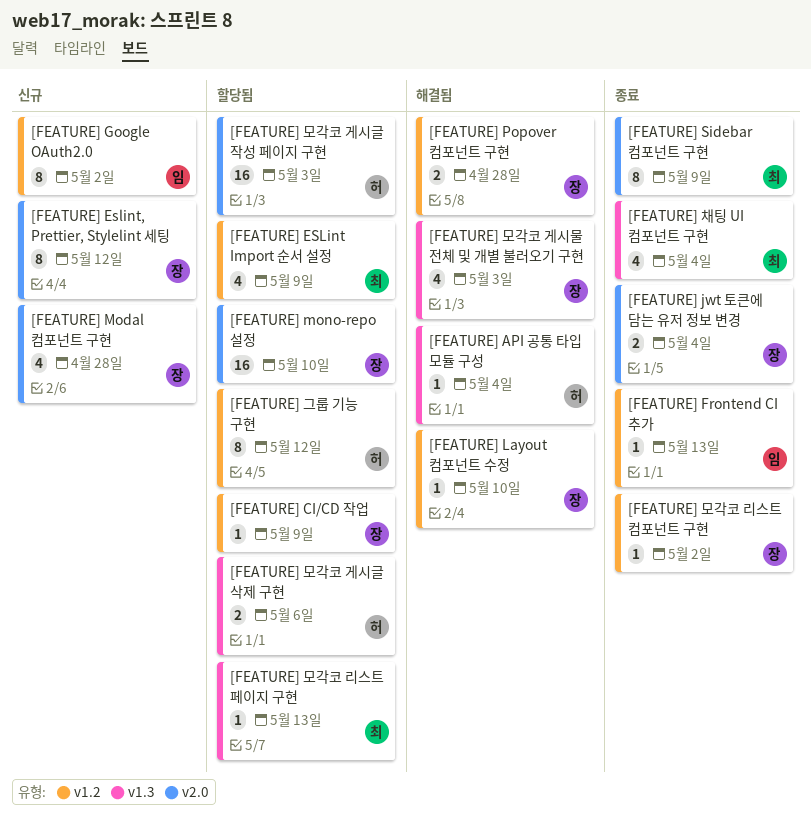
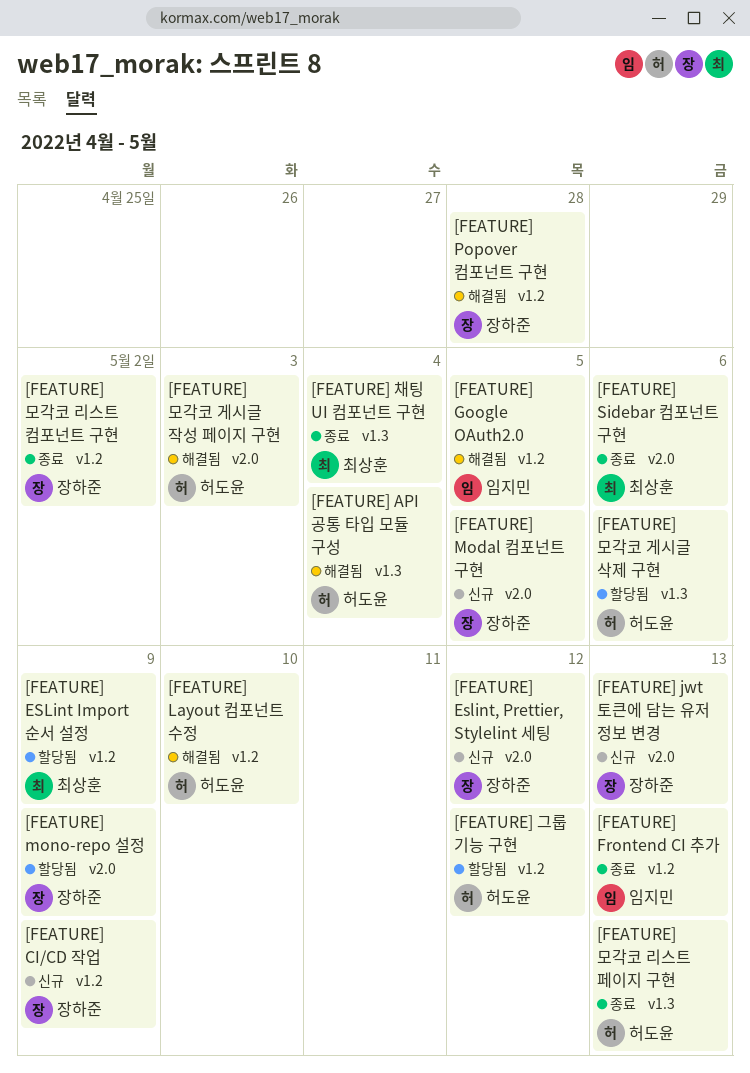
[FEATURE] CI/CD 작업, status: 할당됨 -> 신규
[FEATURE] Google OAuth2.0, status: 신규 -> 해결됨
[FEATURE] Google OAuth2.0, due: May 2 -> May 5
[FEATURE] jwt 토큰에 담는 유저 정보 변경, status: 종료 -> 신규
[FEATURE] jwt 토큰에 담는 유저 정보 변경, due: May 4 -> May 13
[FEATURE] Layout 컴포넌트 수정, owner: 장하준 -> 허도윤
[FEATURE] Modal 컴포넌트 구현, due: Apr 28 -> May 5
[FEATURE] mono-repo 설정, due: May 10 -> May 9
[FEATURE] Sidebar 컴포넌트 구현, due: May 9 -> May 6
[FEATURE] 모각코 게시글 작성 페이지 구현, status: 할당됨 -> 해결됨
[FEATURE] 모각코 게시물 전체 및 개별 불러오기 구현: present -> none
[FEATURE] 모각코 리스트 페이지 구현, status: 할당됨 -> 종료
[FEATURE] 모각코 리스트 페이지 구현, owner: 최상훈 -> 허도윤

